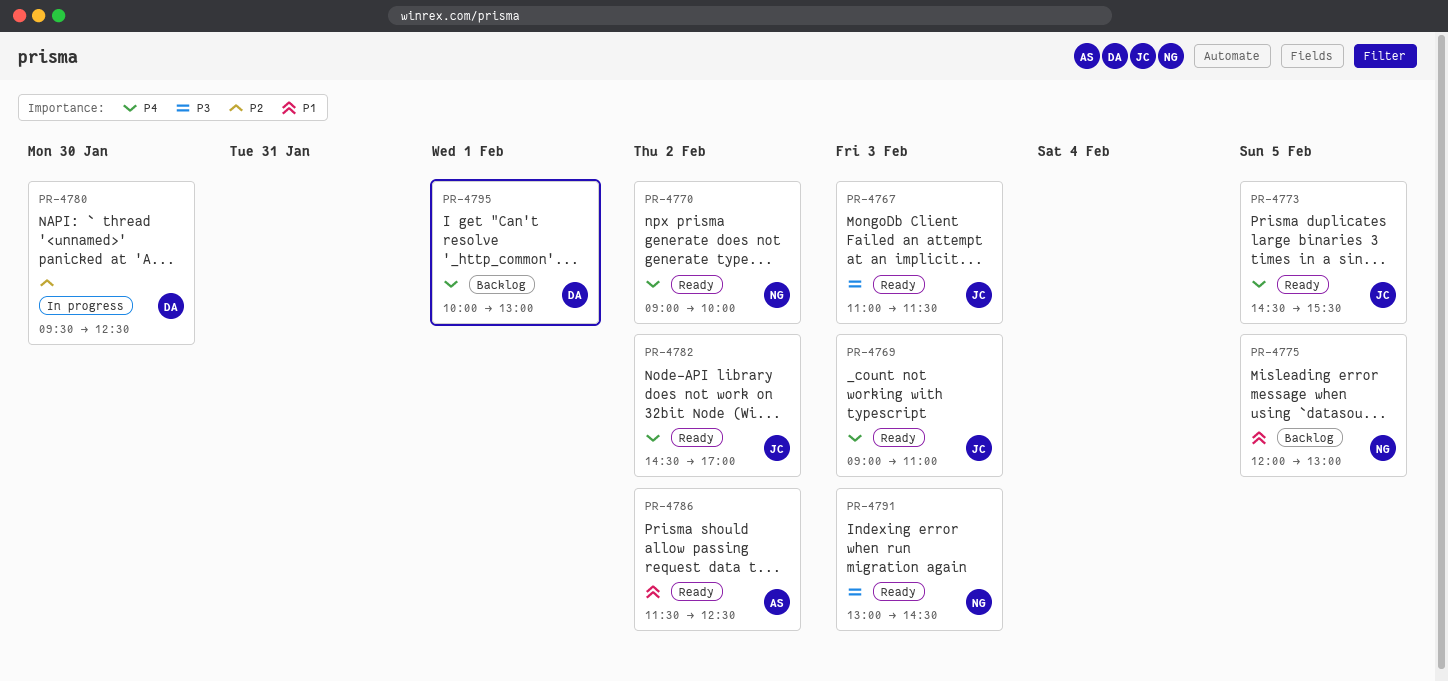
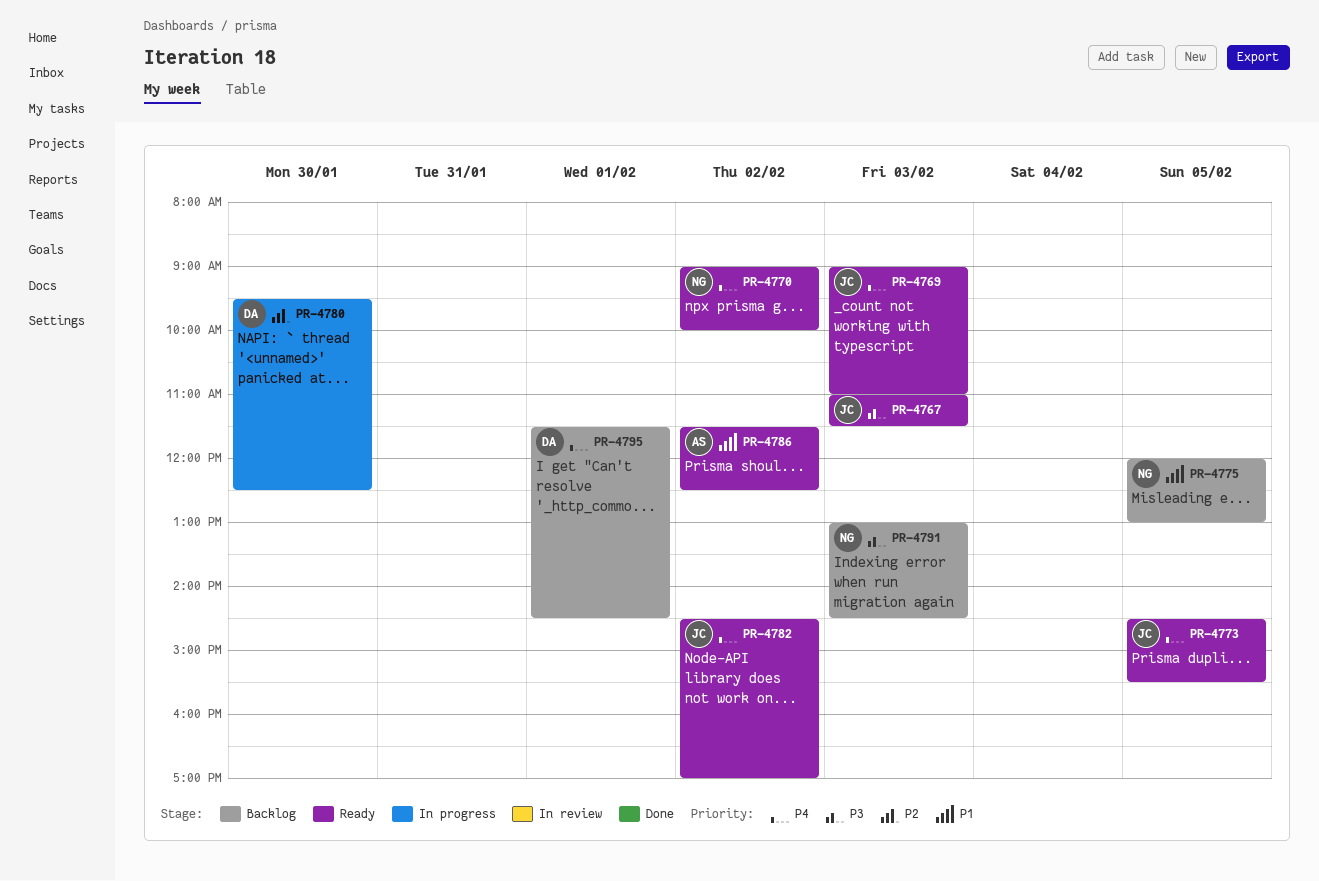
PR-4791, status: Ready -> Backlog
PR-4795, begins: 10:00 -> 11:30
PR-4795, ends: 13:00 -> 14:30

